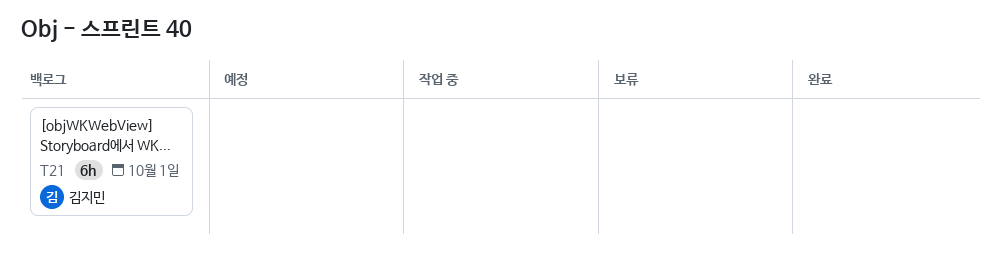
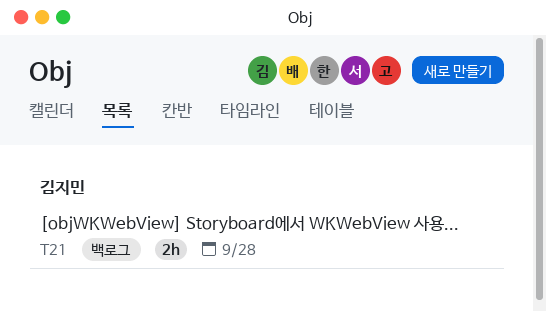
T21, estimate: 6h -> 2h
T21, due: Oct 1 -> Sep 28

